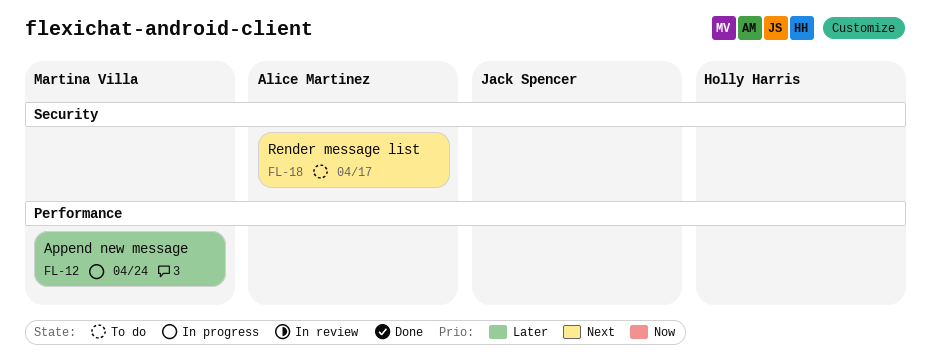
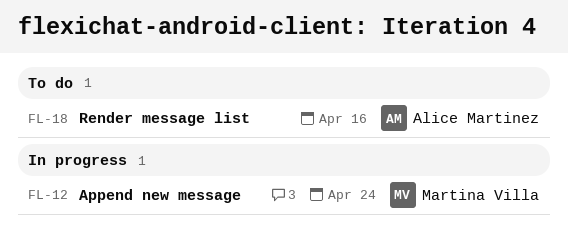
FL-18, due: Apr 17 -> Apr 16

